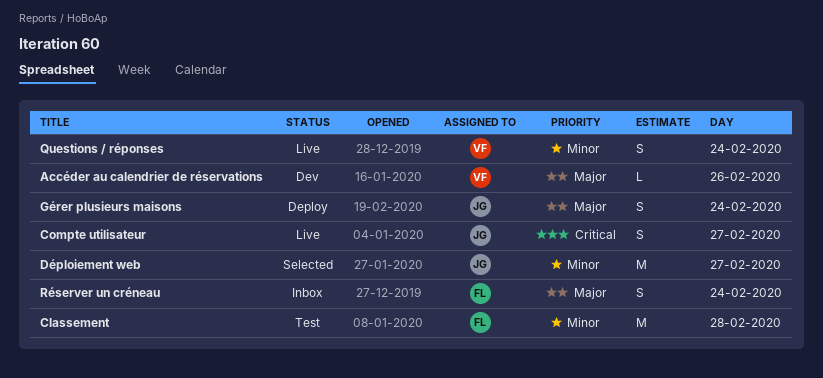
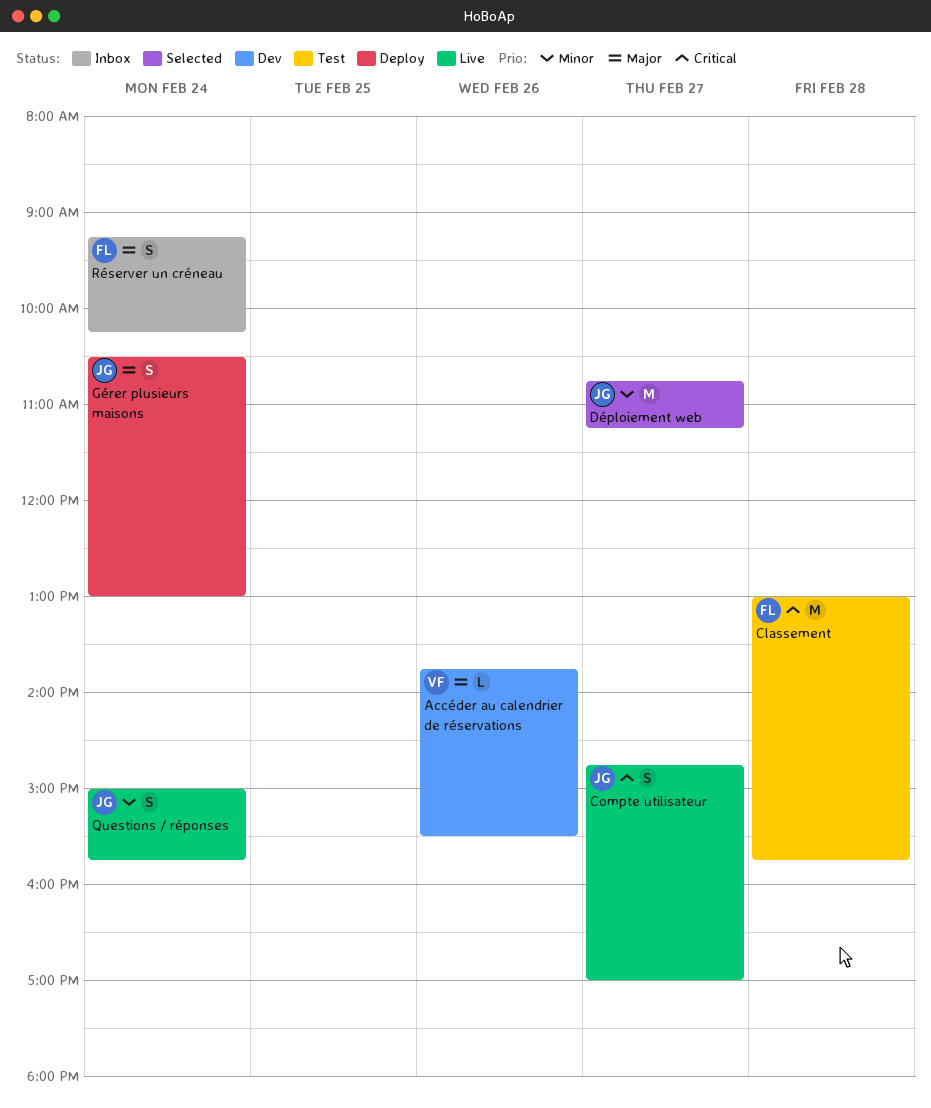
Classement, priority: Minor -> Critical
Questions / réponses, owner: VF -> JG

